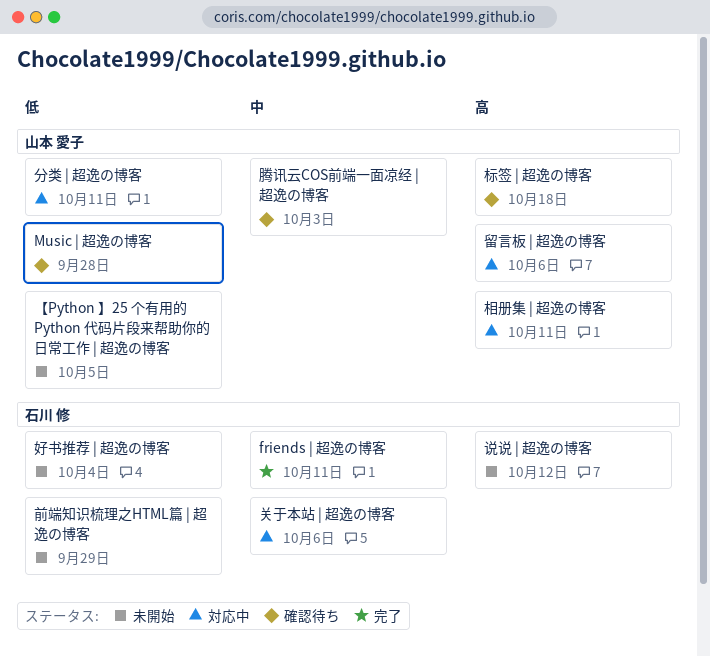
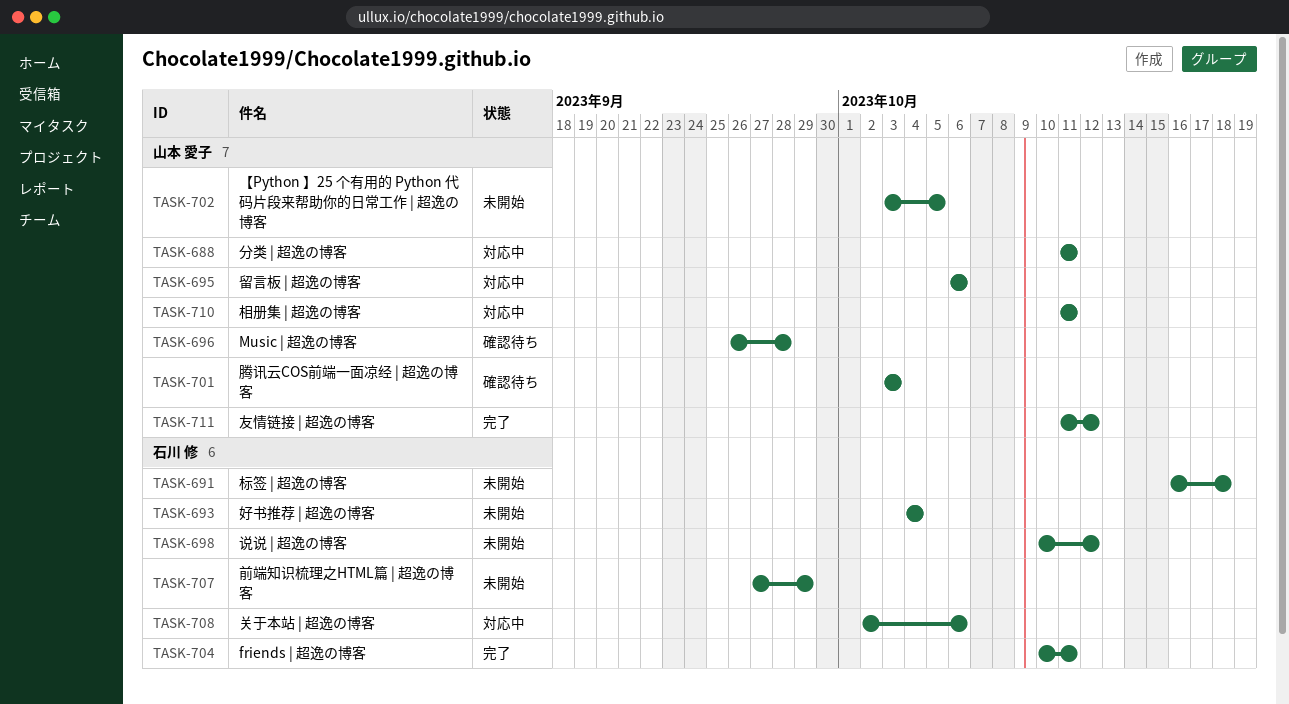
友情链接 | 超逸の博客: none -> present
标签 | 超逸の博客, status: 確認待ち -> 未開始
标签 | 超逸の博客, owner: 山本 愛子 -> 石川 修

